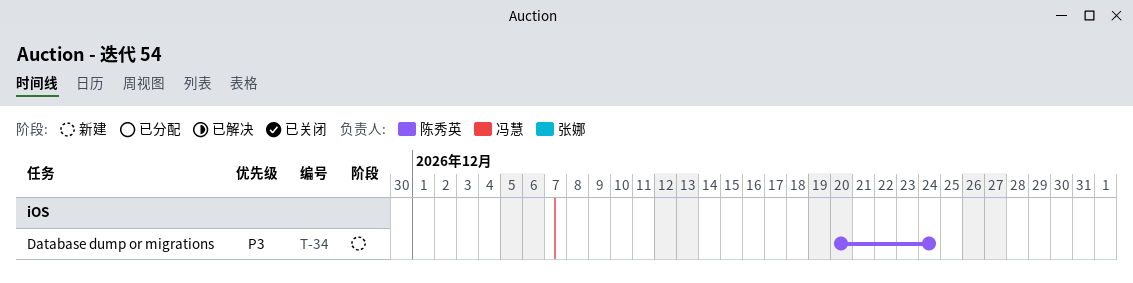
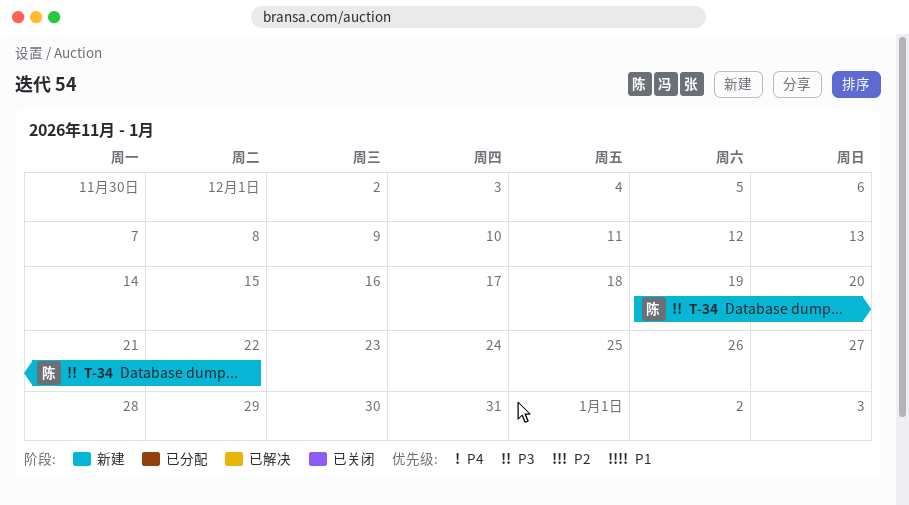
T-34, start: Dec 20 -> Dec 19
T-34, due: Dec 24 -> Dec 22

